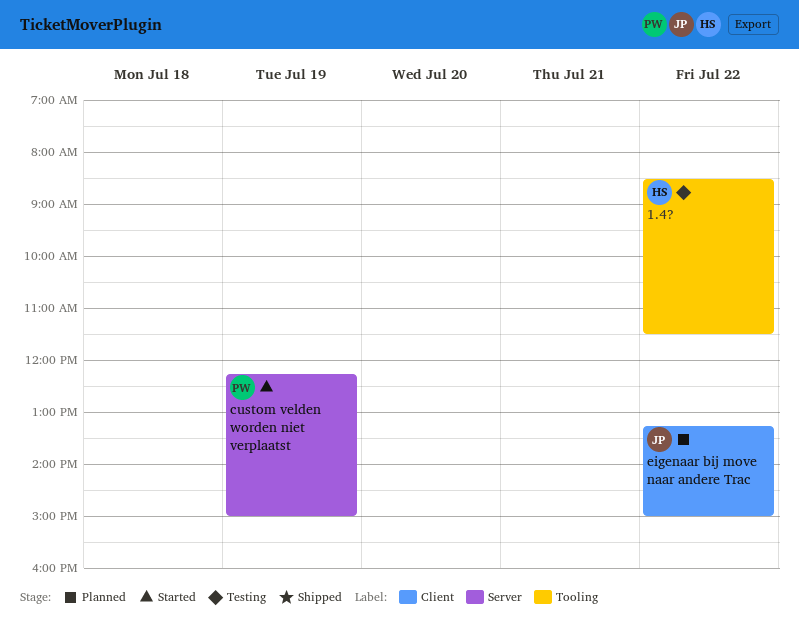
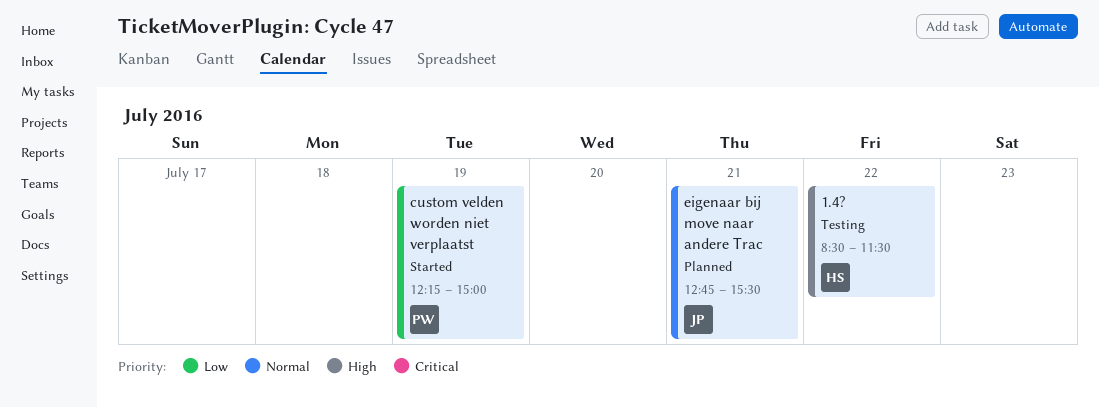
eigenaar bij move naar andere Trac, day: Jul 22 -> Jul 21
eigenaar bij move naar andere Trac, begins: 13:15 -> 12:45
eigenaar bij move naar andere Trac, ends: 15:00 -> 15:30

